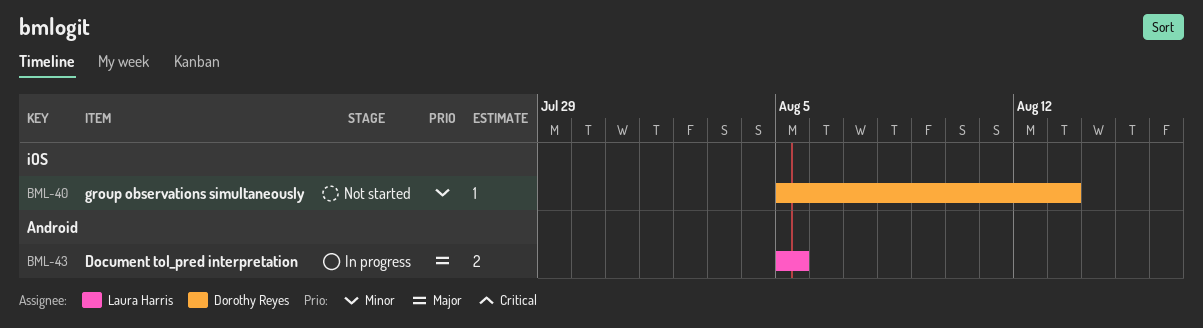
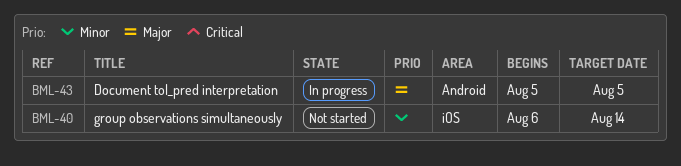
BML-40, start: Aug 5 -> Aug 6
BML-40, due: Aug 13 -> Aug 14

